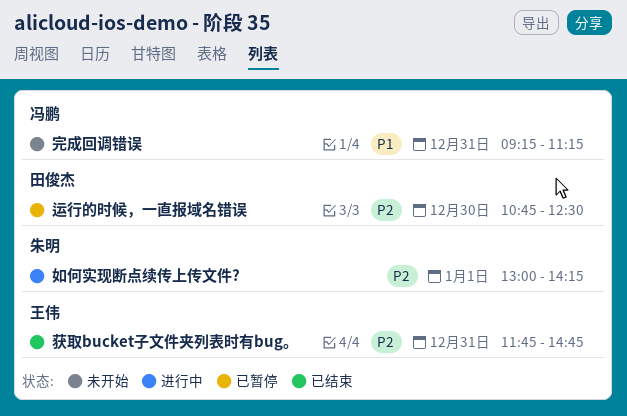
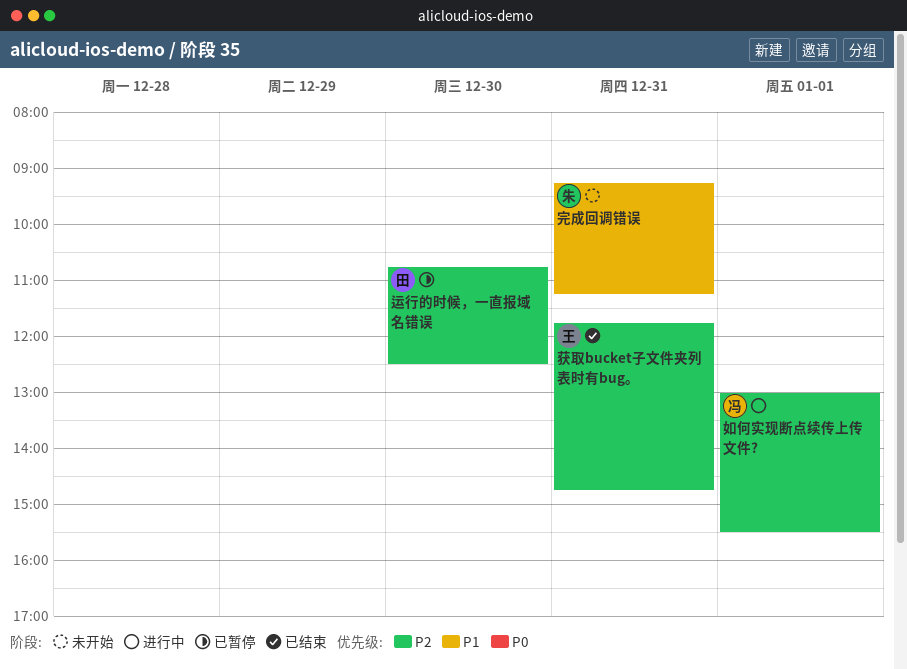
如何实现断点续传上传文件?, owner: 朱明 -> 冯鹏
如何实现断点续传上传文件?, ends: 14:15 -> 15:30
完成回调错误, owner: 冯鹏 -> 朱明

